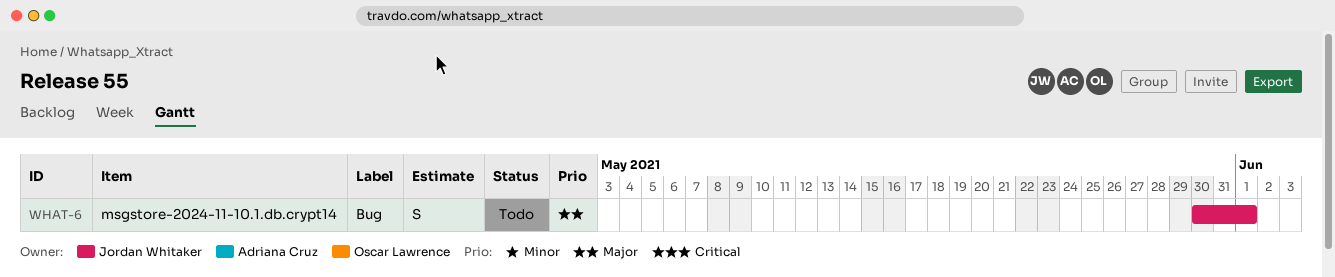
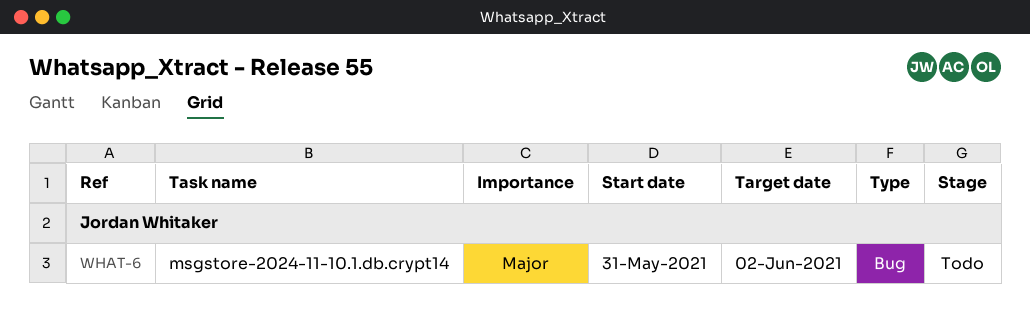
WHAT-6, start: May 30 -> May 31
WHAT-6, due: Jun 1 -> Jun 2

